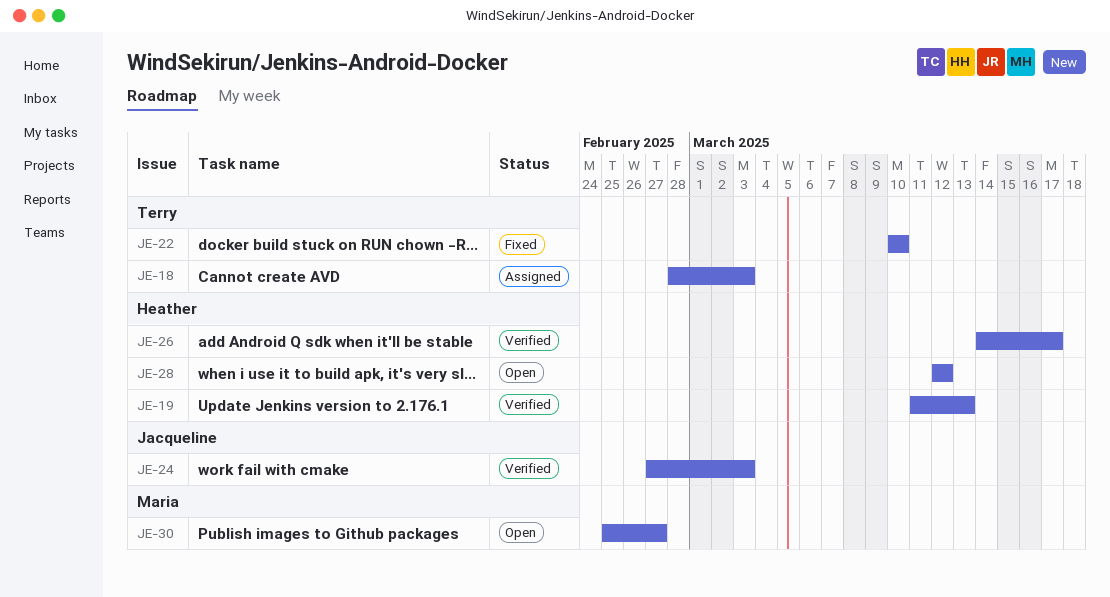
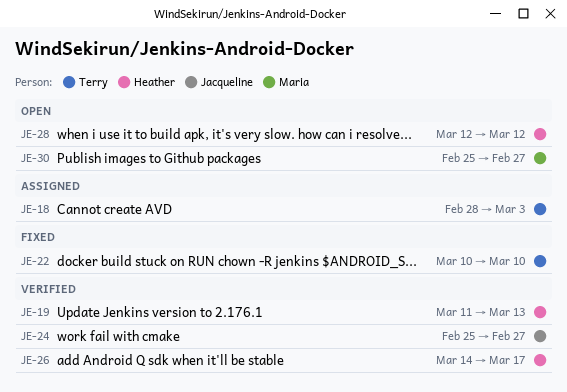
JE-24, start: Feb 27 -> Feb 25
JE-24, due: Mar 3 -> Feb 27

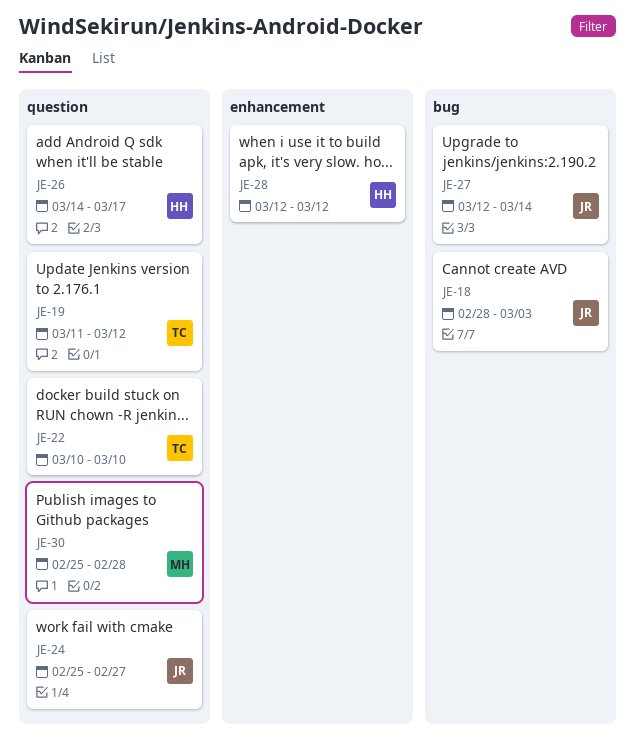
JE-18, owner: Terry -> Jacqueline
JE-19, owner: Heather -> Terry
JE-19, due: Mar 13 -> Mar 12
JE-27: none -> present
JE-30, due: Feb 27 -> Feb 28

